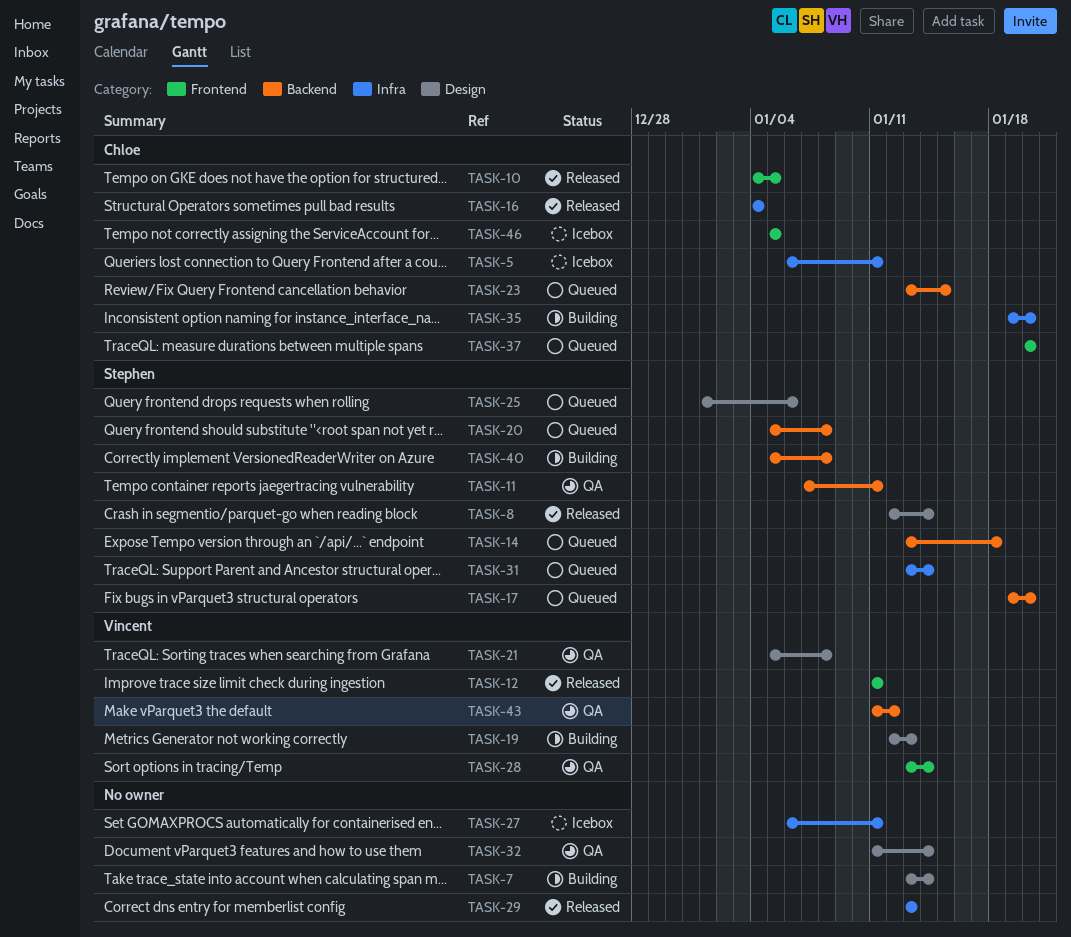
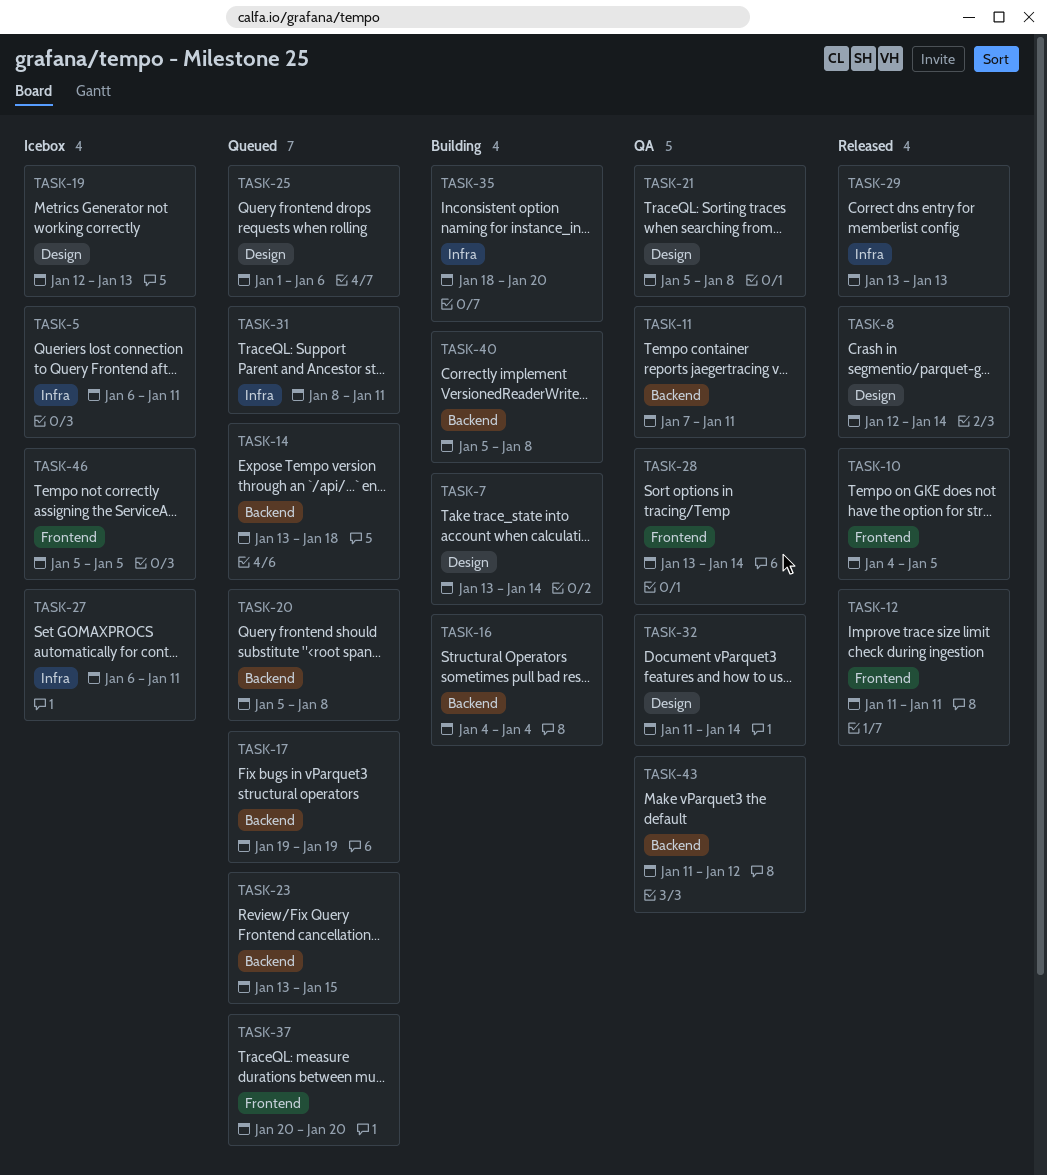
TASK-16, status: Released -> Building
TASK-16, label: Infra -> Backend
TASK-17, due: Jan 20 -> Jan 19
TASK-19, status: Building -> Icebox
TASK-31, start: Jan 13 -> Jan 8
TASK-31, due: Jan 14 -> Jan 11
TASK-35, start: Jan 19 -> Jan 18

